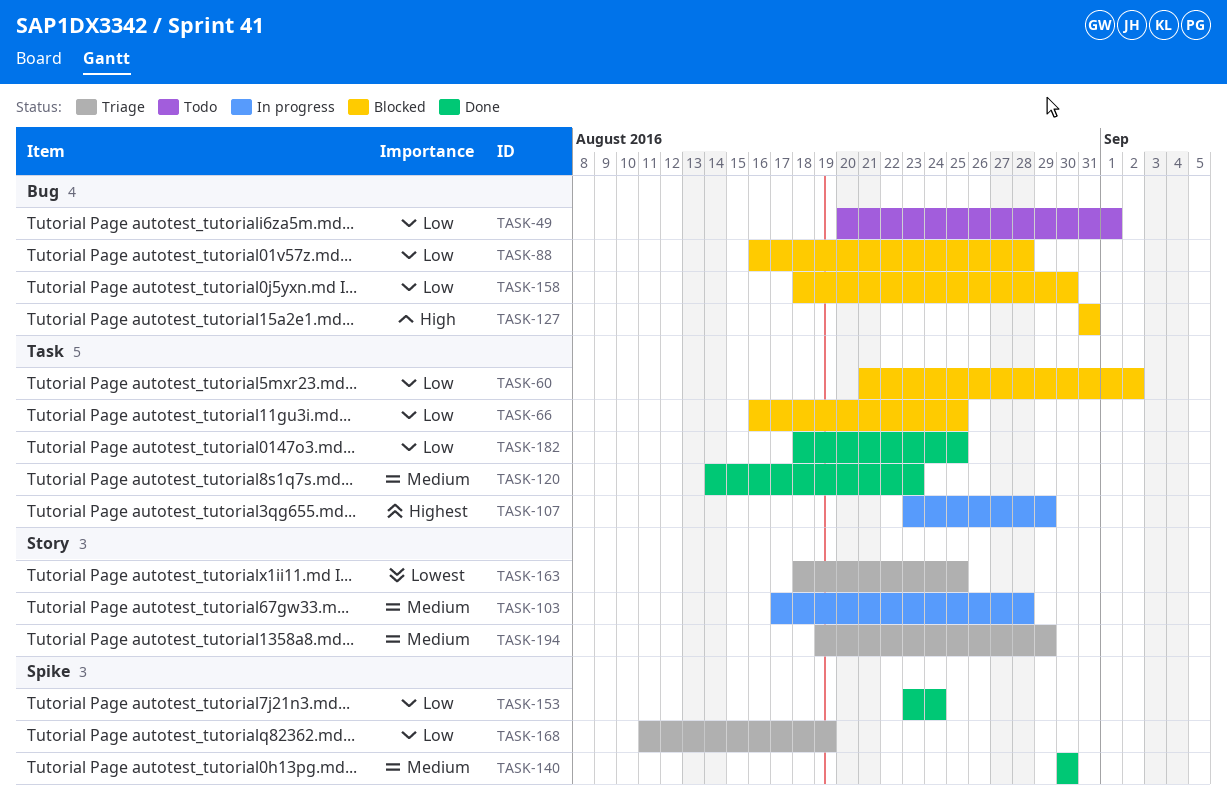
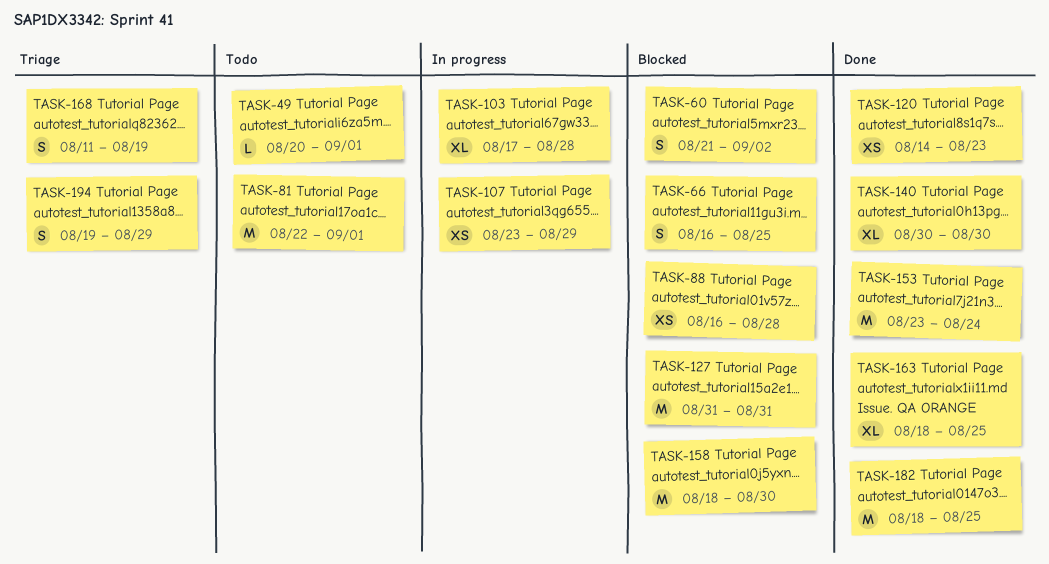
TASK-81: none -> present
TASK-163, status: Triage -> Done

